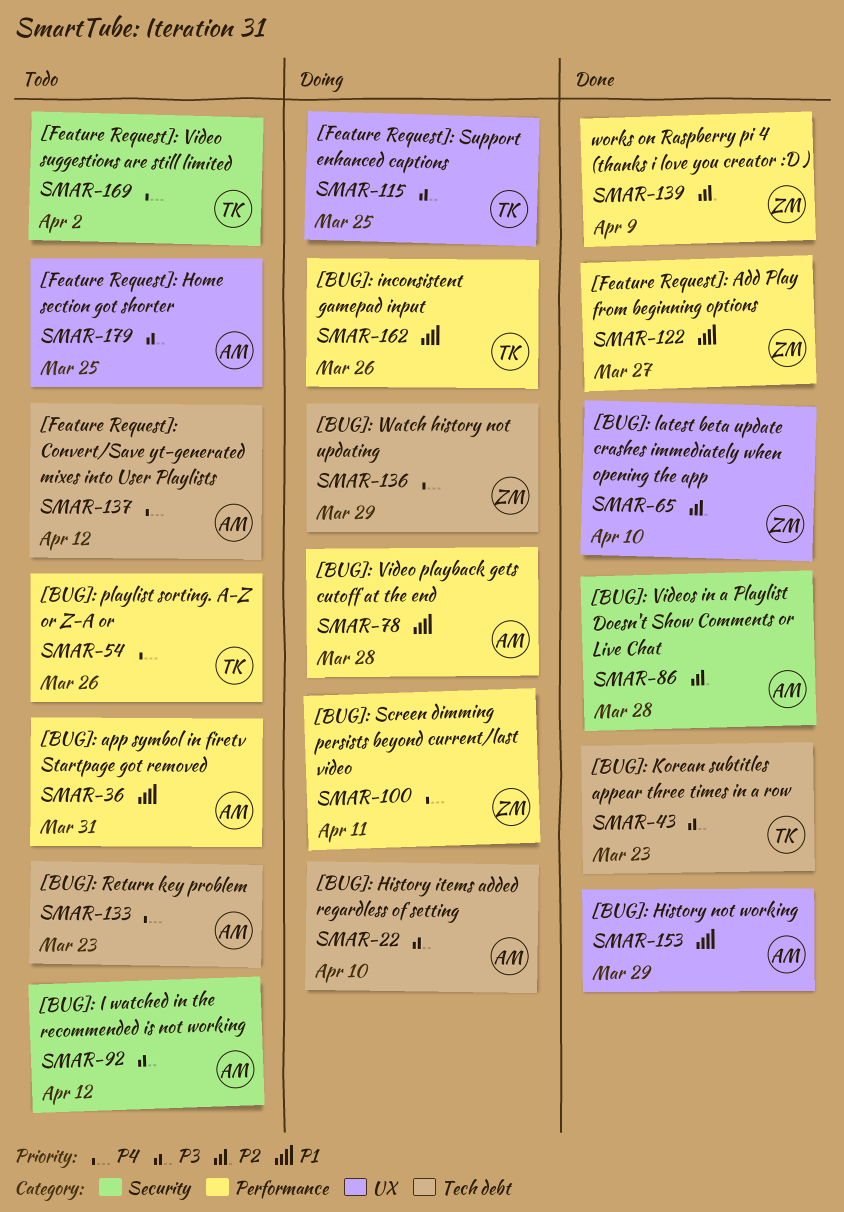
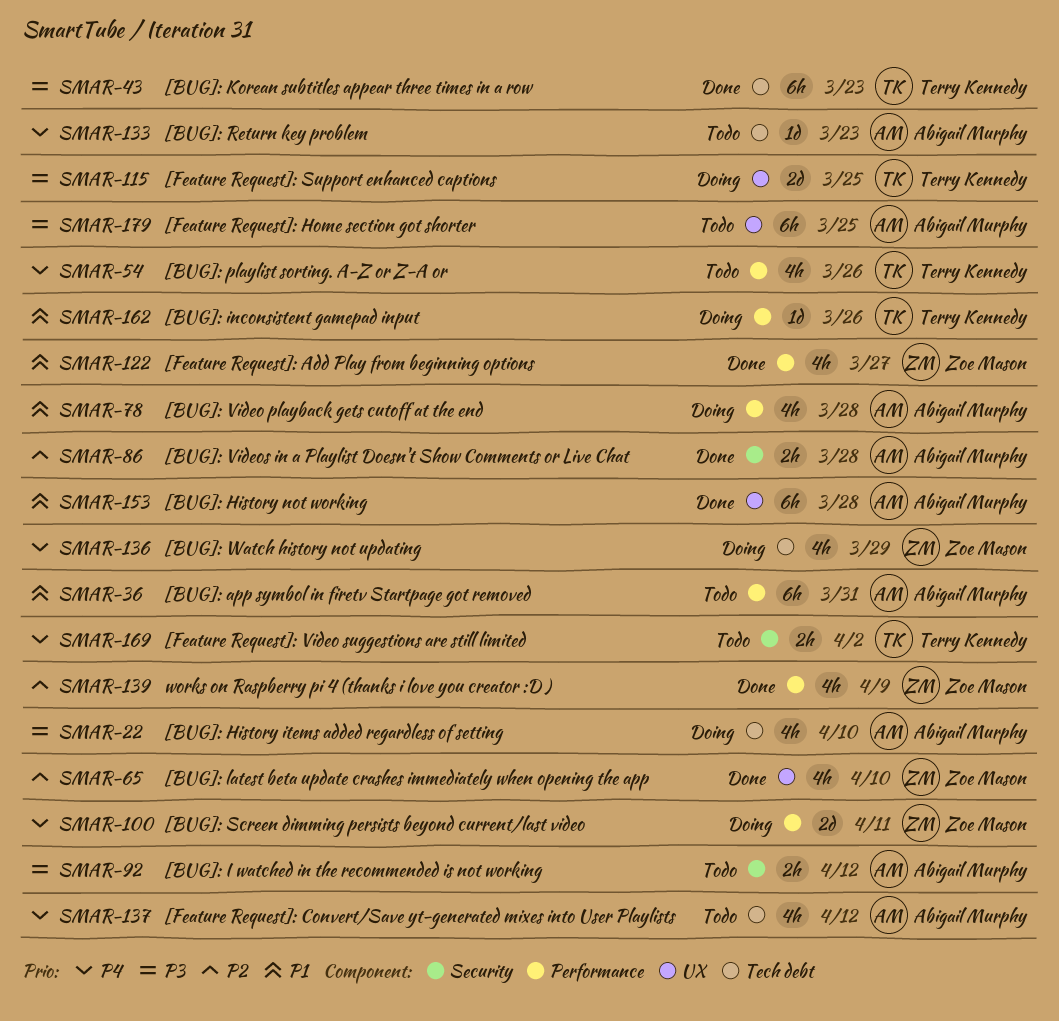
SMAR-153, due: Mar 29 -> Mar 28

